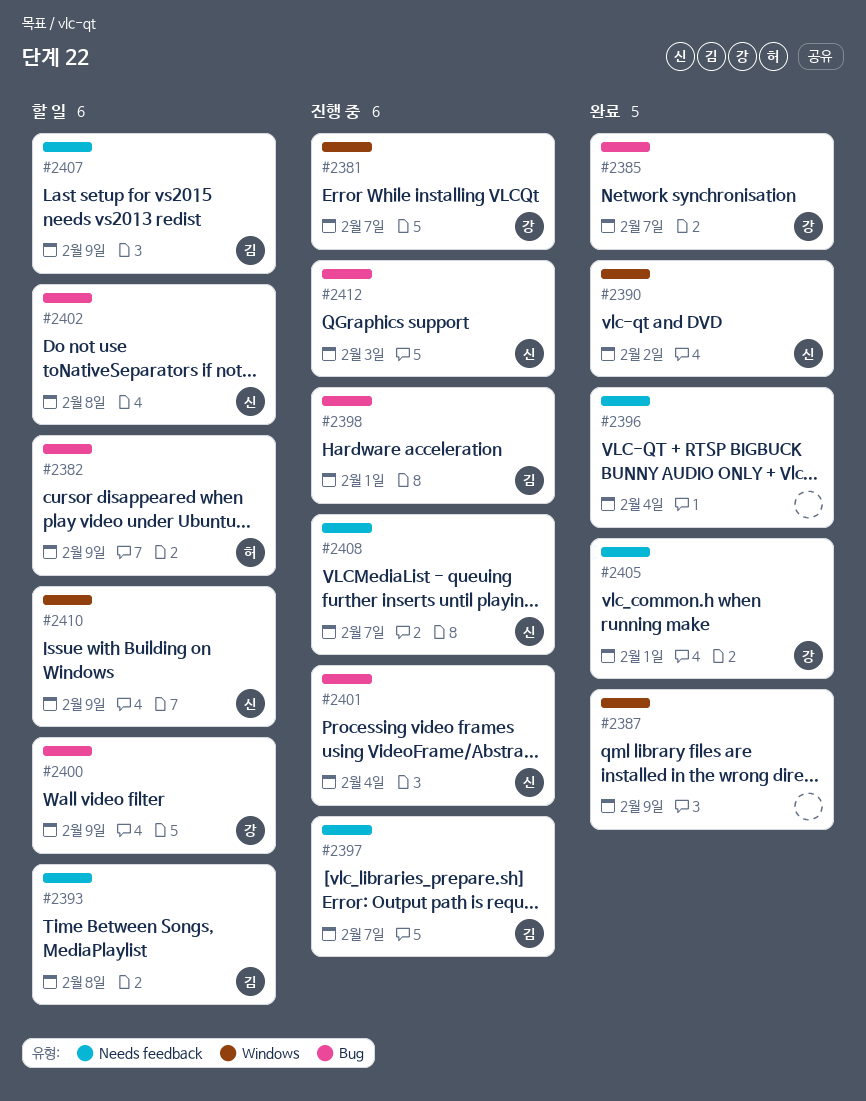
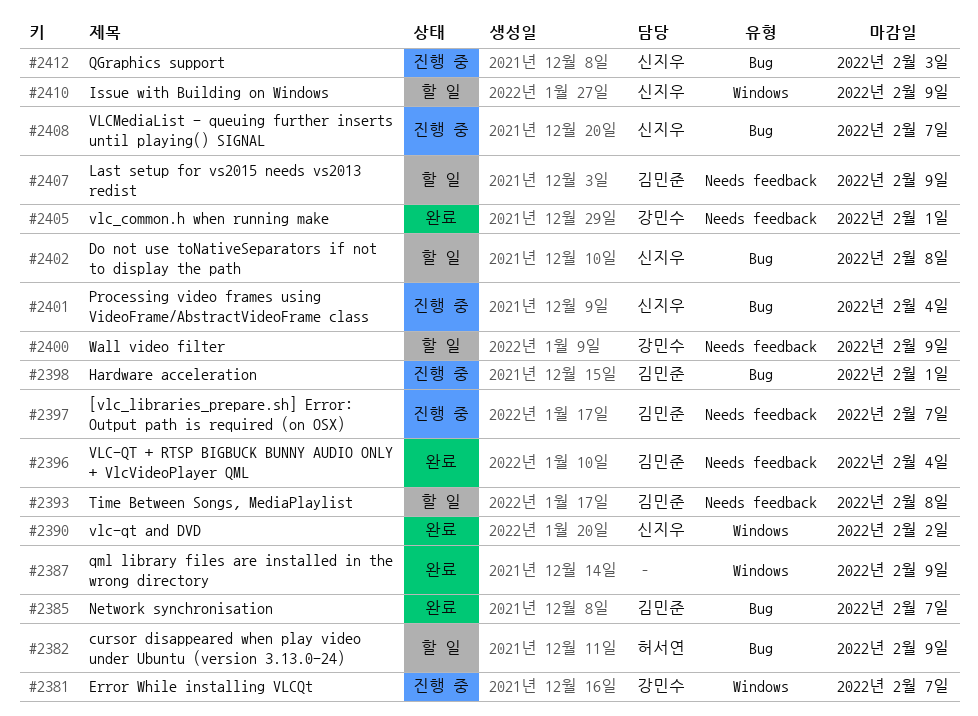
#2385, owner: 강민수 -> 김민준
#2396, owner: none -> 김민준
#2400, label: Bug -> Needs feedback
#2408, label: Needs feedback -> Bug

